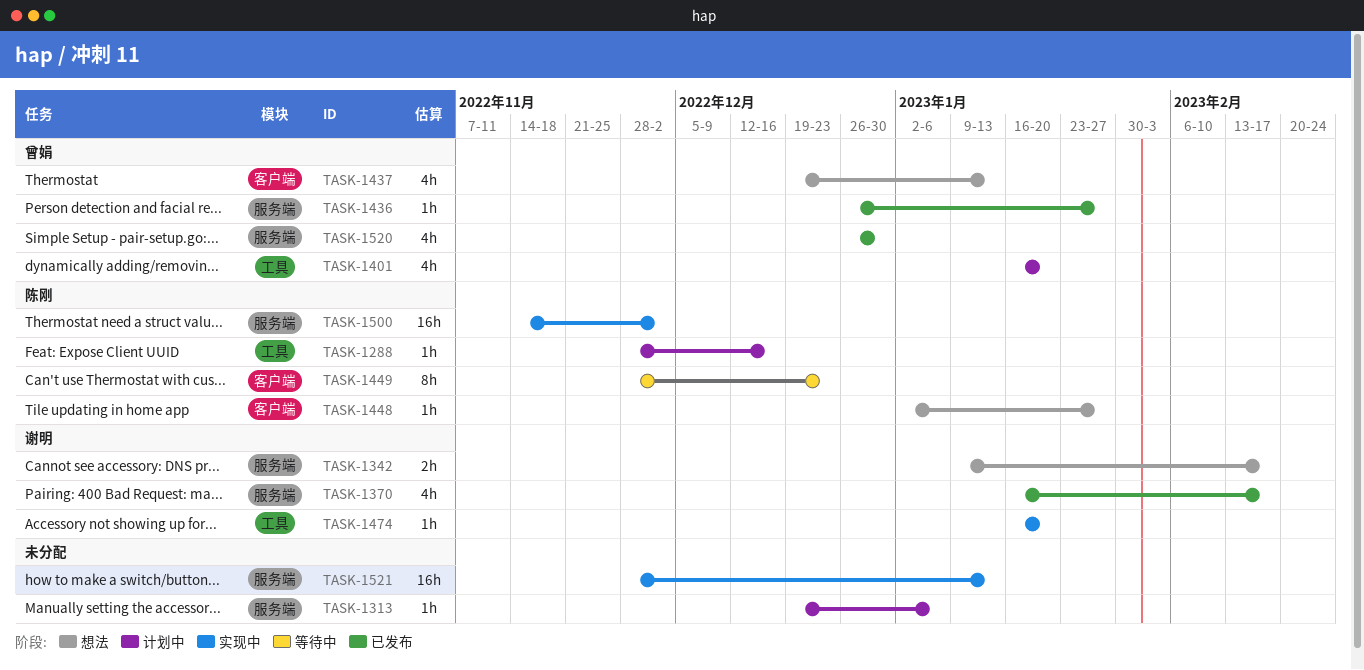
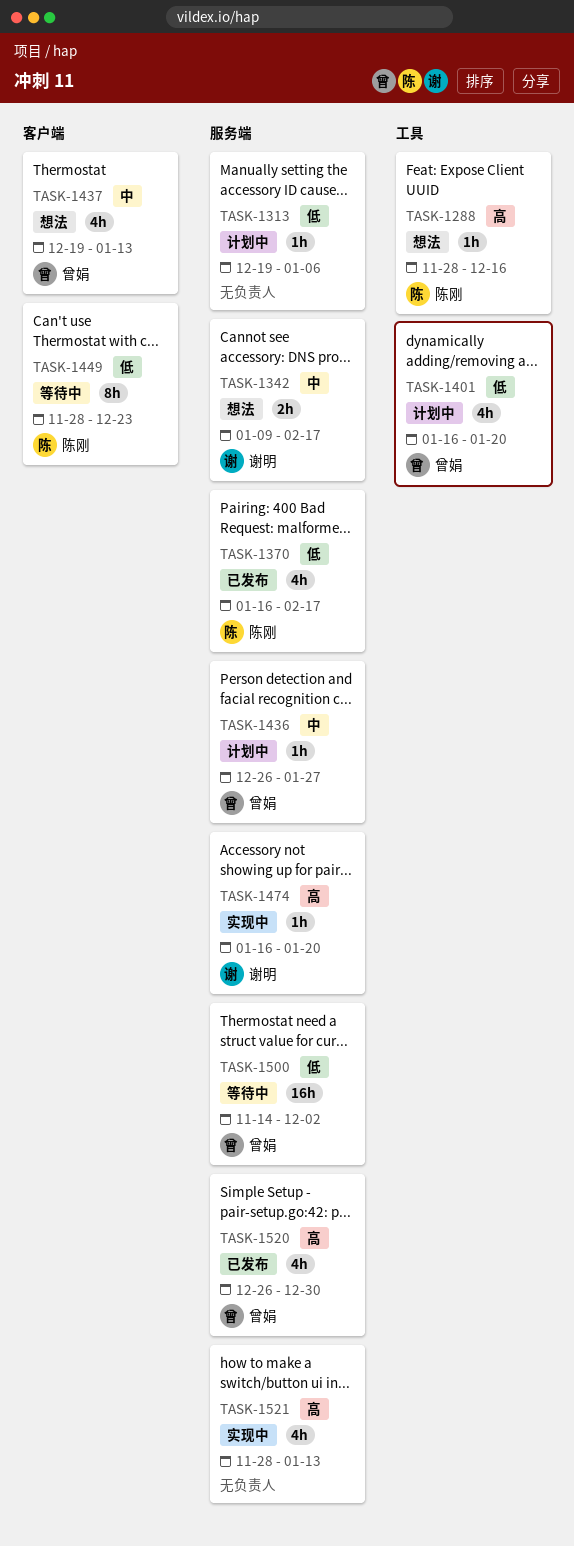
TASK-1288, status: 计划中 -> 想法
TASK-1370, owner: 谢明 -> 陈刚
TASK-1436, status: 已发布 -> 计划中
TASK-1448: present -> none
TASK-1474, label: 工具 -> 服务端
TASK-1500, status: 实现中 -> 等待中
TASK-1500, owner: 陈刚 -> 曾娟
TASK-1521, estimate: 16h -> 4h

